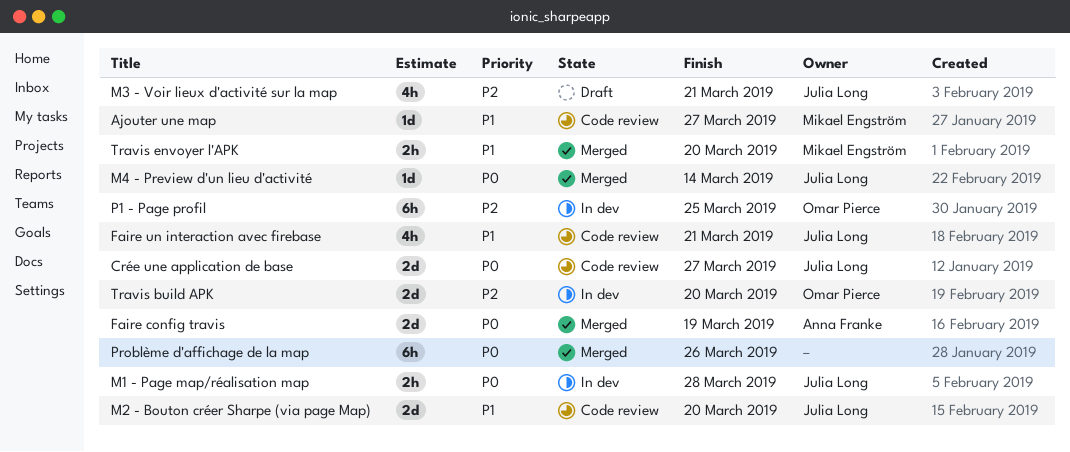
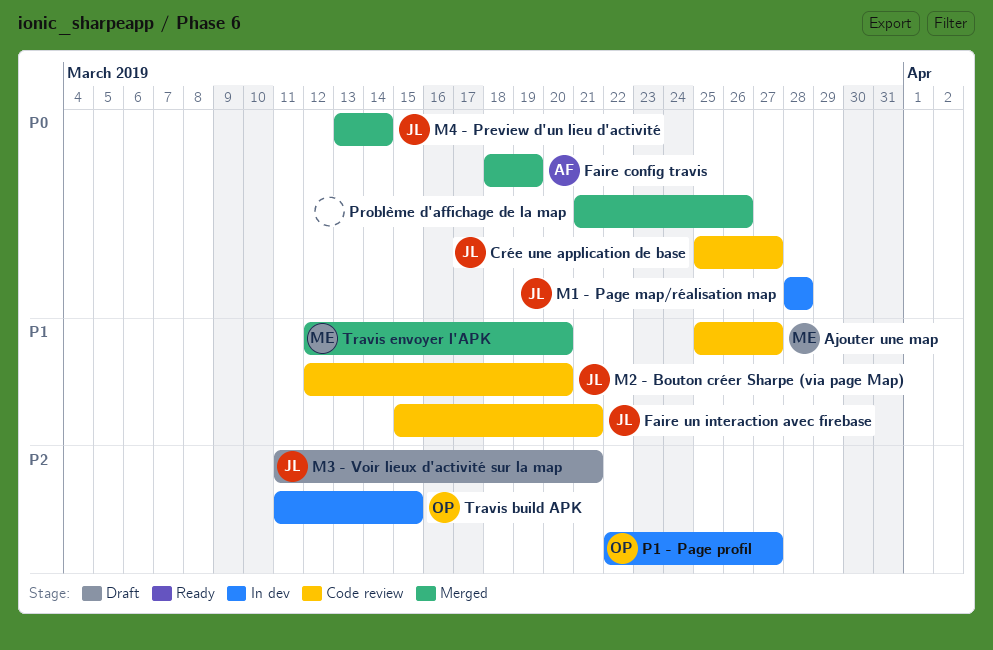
P1 - Page profil, due: Mar 25 -> Mar 27
Travis build APK, due: Mar 20 -> Mar 15

